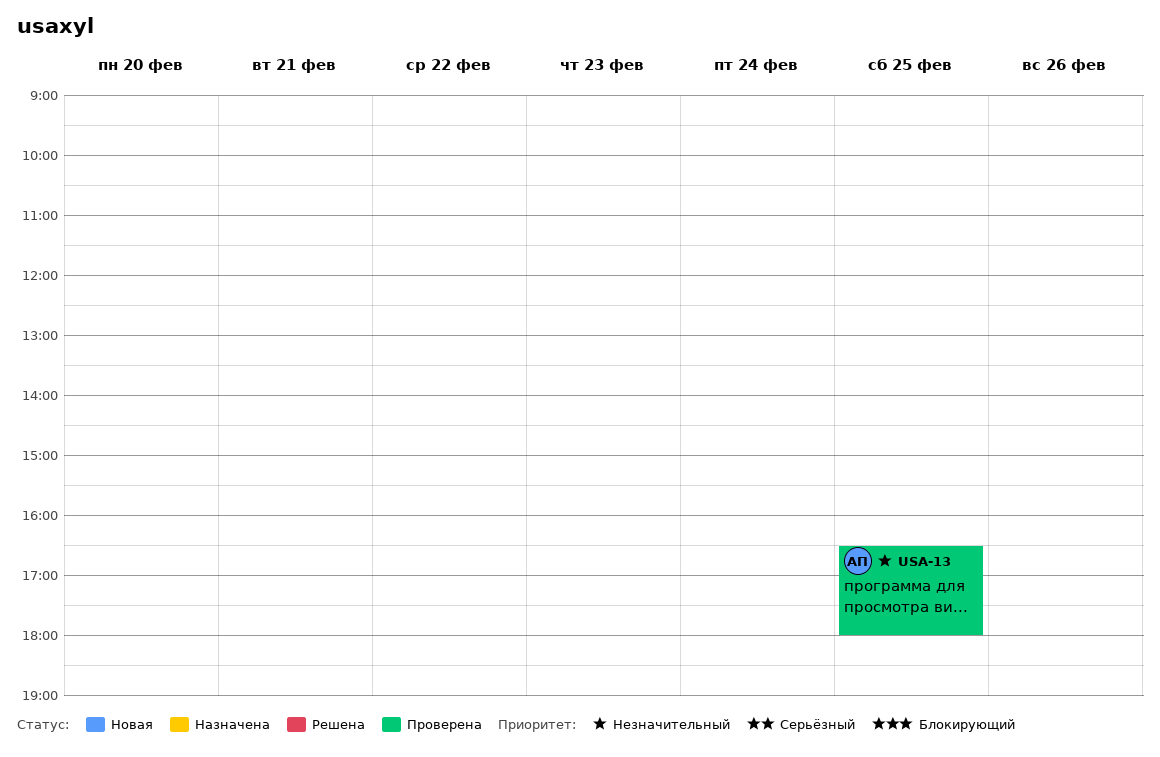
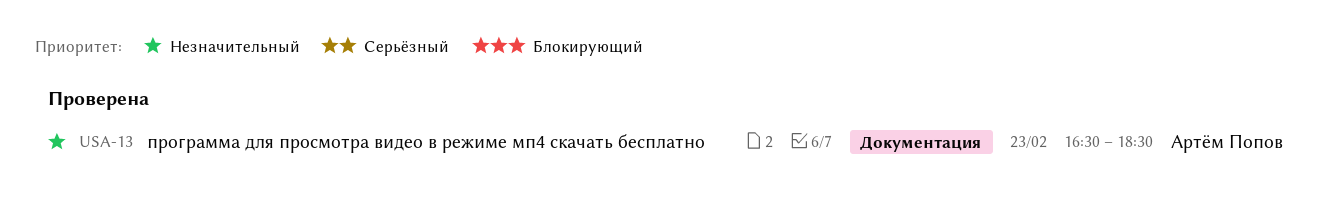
USA-13, day: Feb 25 -> Feb 23
USA-13, ends: 18:00 -> 18:30

